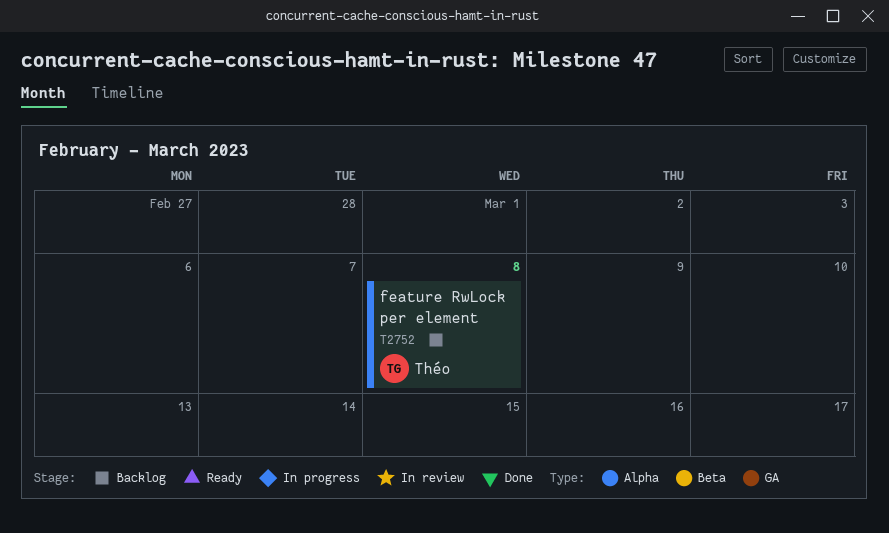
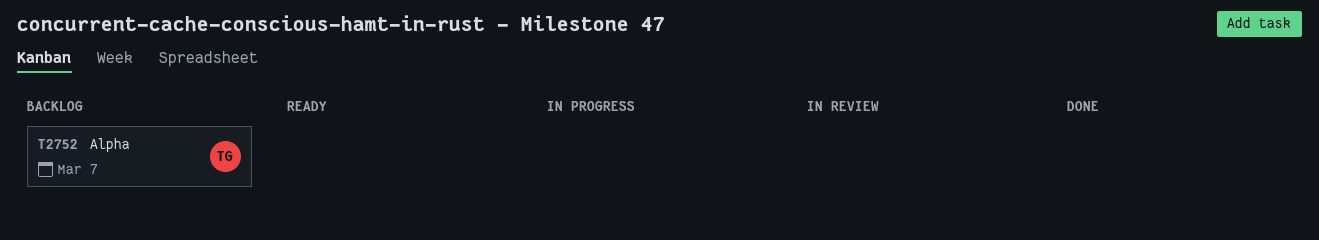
T2752, due: Mar 8 -> Mar 7

